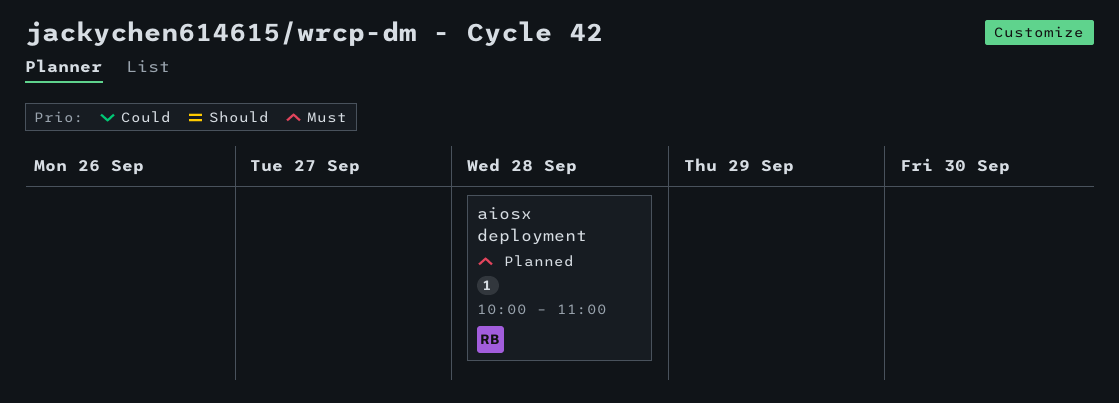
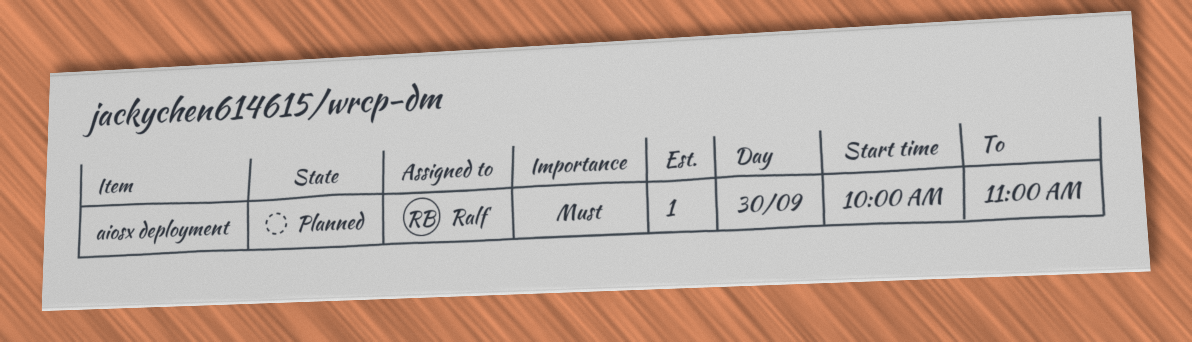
aiosx deployment, day: Sep 28 -> Sep 30

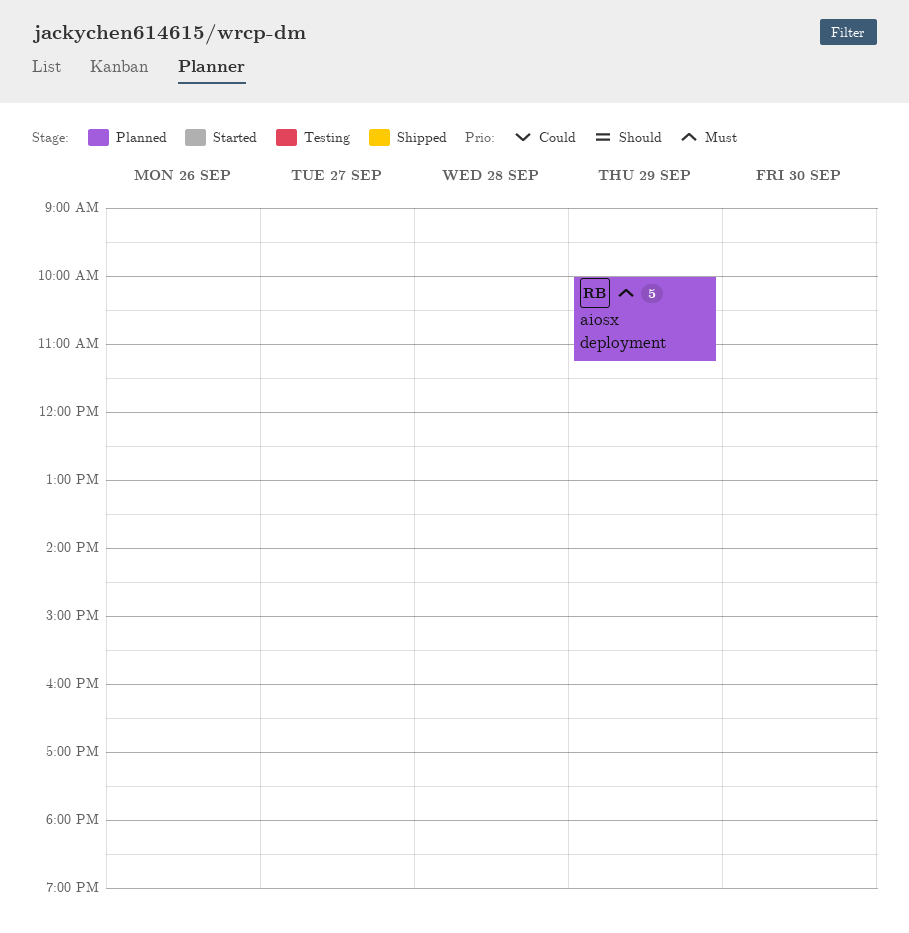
aiosx deployment, estimate: 1 -> 5
aiosx deployment, day: Sep 30 -> Sep 29
aiosx deployment, ends: 11:00 -> 11:15

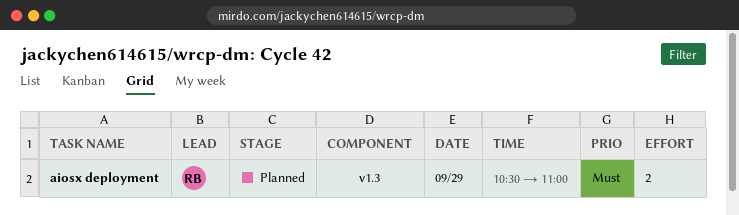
aiosx deployment, estimate: 5 -> 2
aiosx deployment, begins: 10:00 -> 10:30
aiosx deployment, ends: 11:15 -> 11:00

